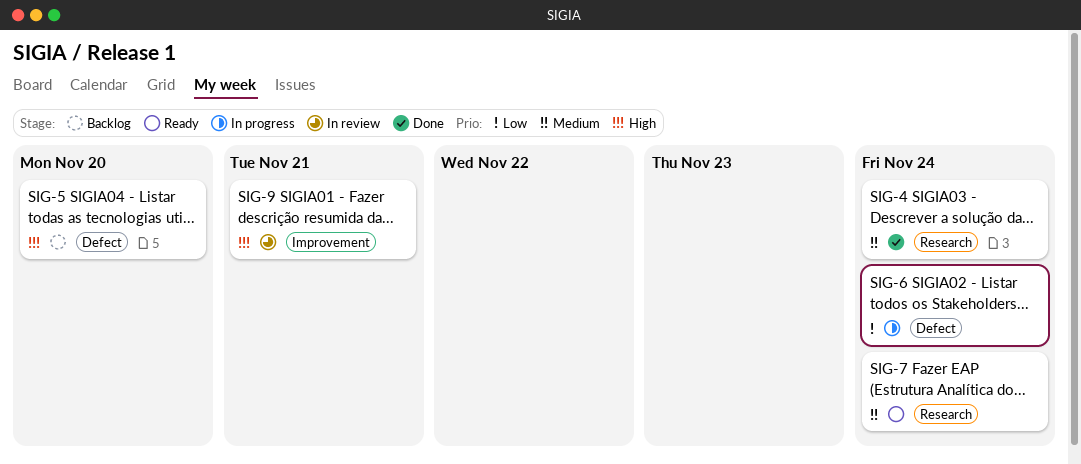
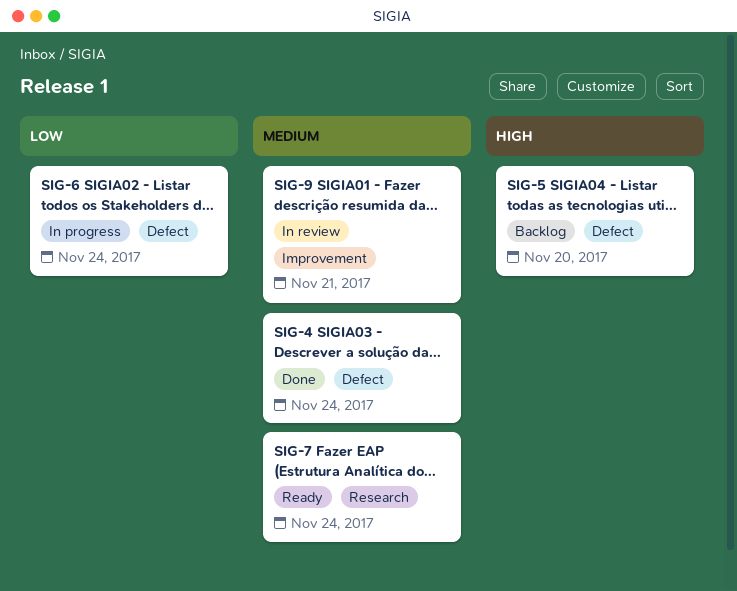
SIG-4, label: Research -> Defect
SIG-9, priority: High -> Medium

